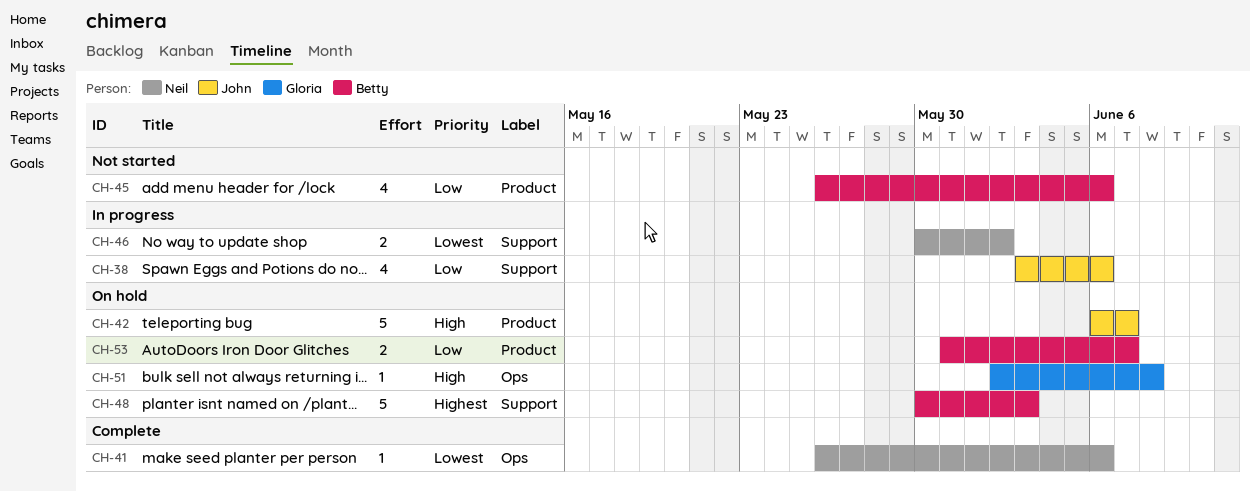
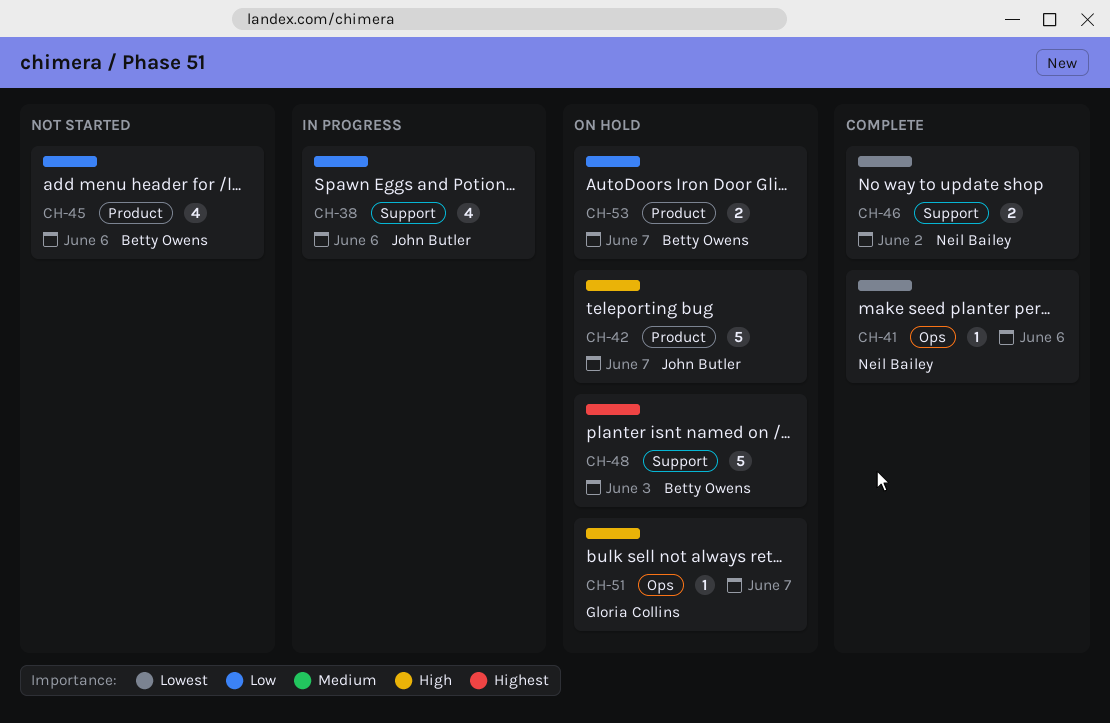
CH-46, status: In progress -> Complete
CH-51, due: Jun 8 -> Jun 7

